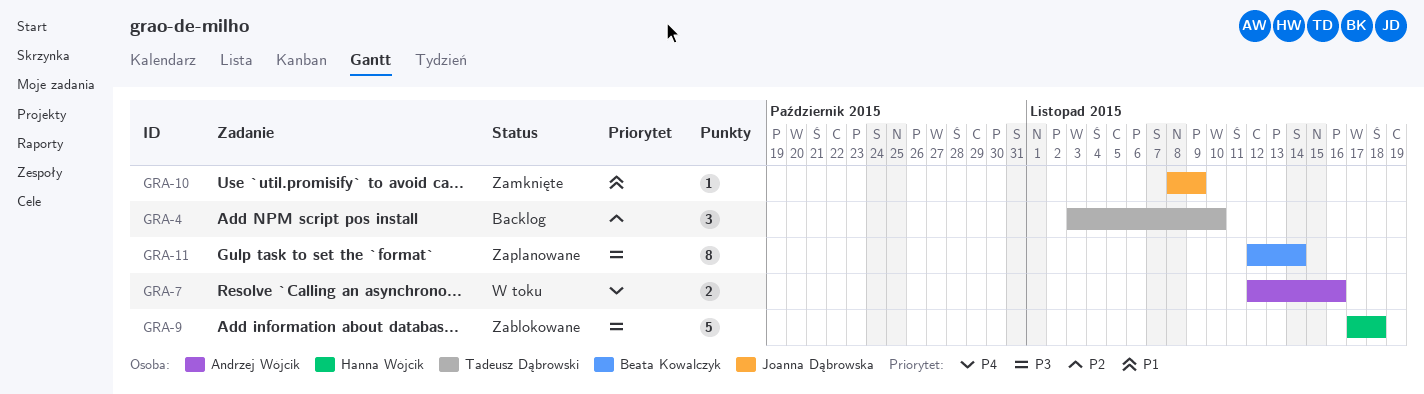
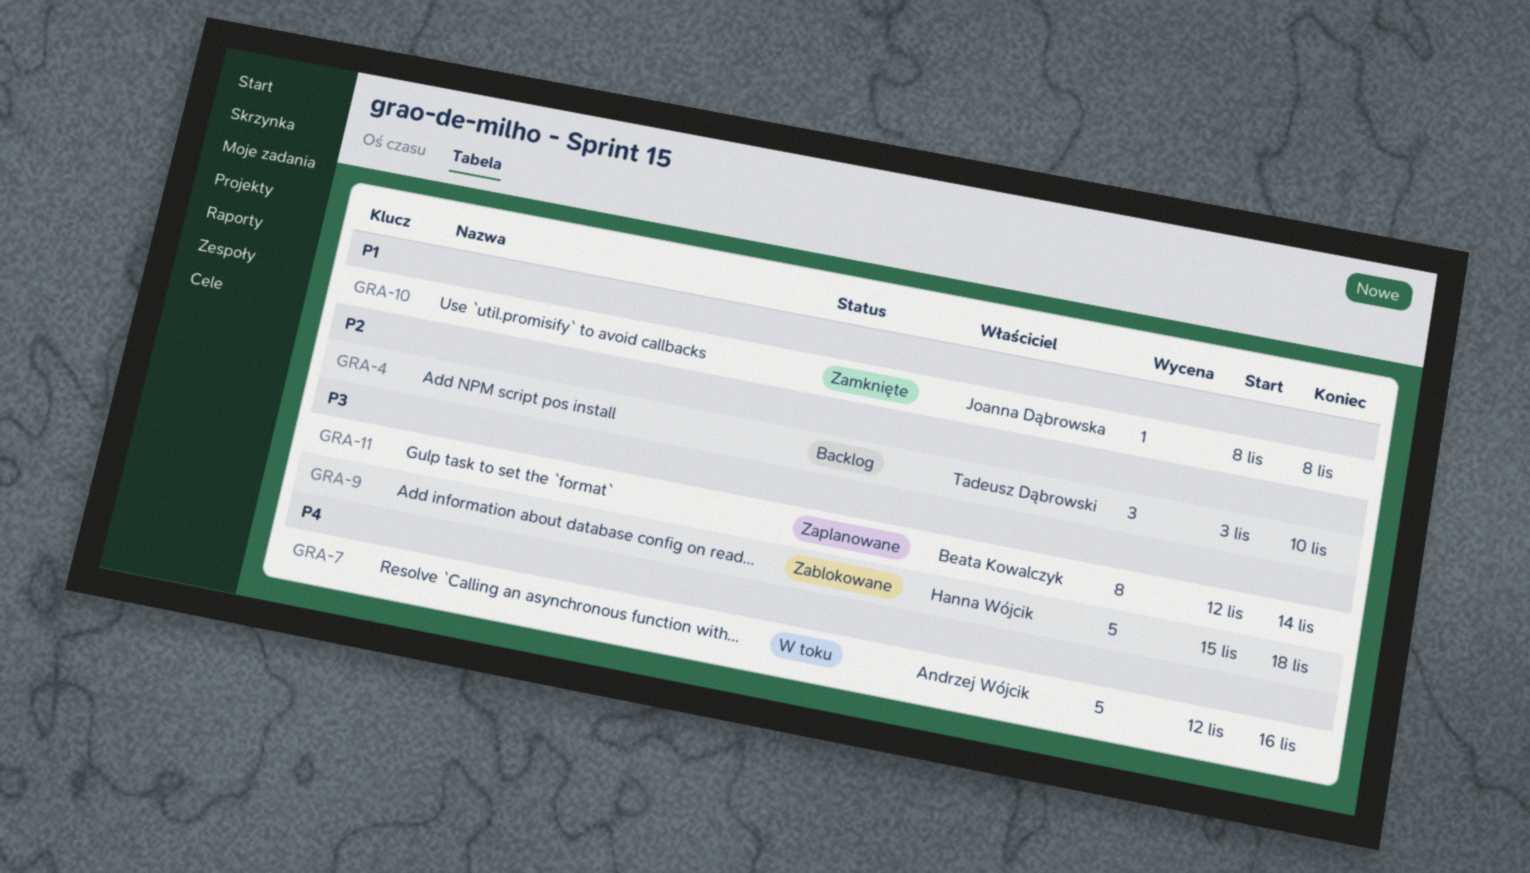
GRA-7, estimate: 2 -> 5
GRA-9, start: Nov 17 -> Nov 15
GRA-10, due: Nov 9 -> Nov 8

